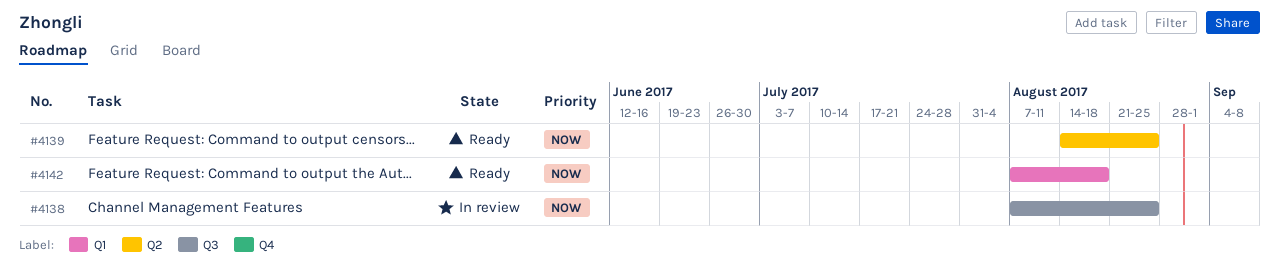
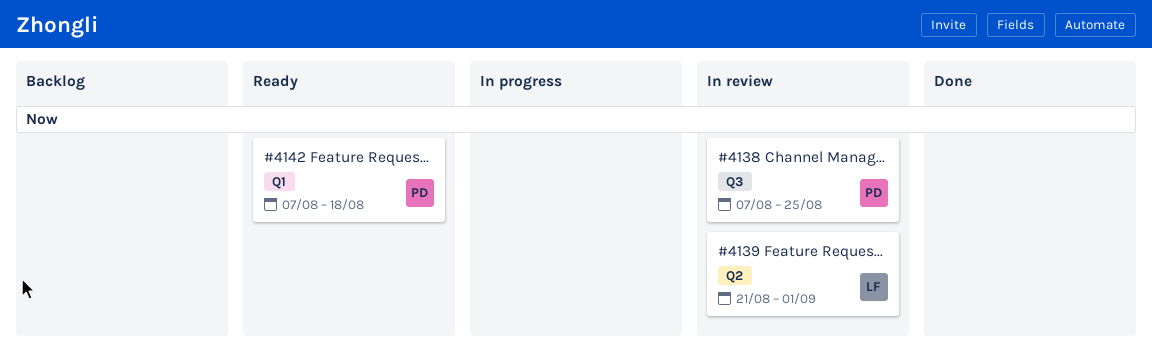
#4139, status: Ready -> In review
#4139, start: Aug 14 -> Aug 21
#4139, due: Aug 25 -> Sep 1

